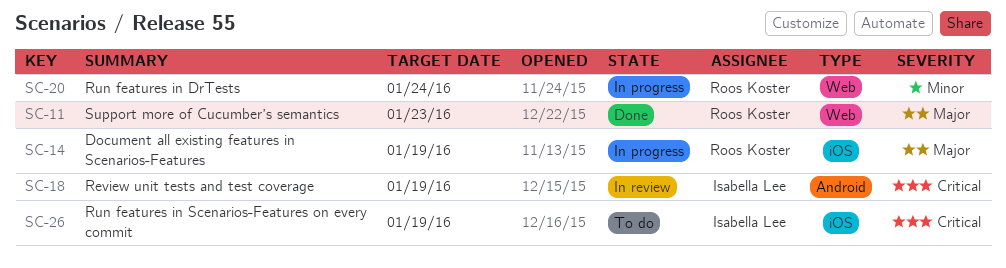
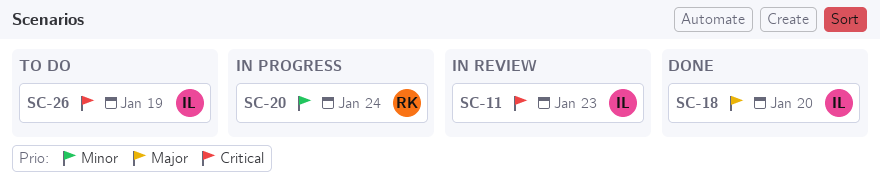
SC-11, status: Done -> In review
SC-11, owner: Roos Koster -> Isabella Lee
SC-11, priority: Major -> Critical
SC-14: present -> none
SC-18, status: In review -> Done
SC-18, priority: Critical -> Major
SC-18, due: Jan 19 -> Jan 20

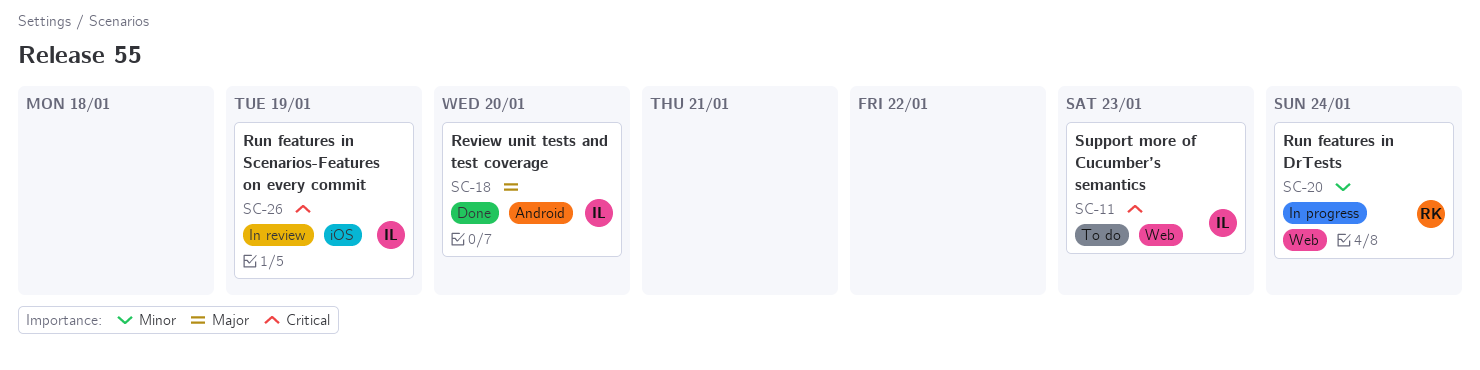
SC-11, status: In review -> To do
SC-26, status: To do -> In review

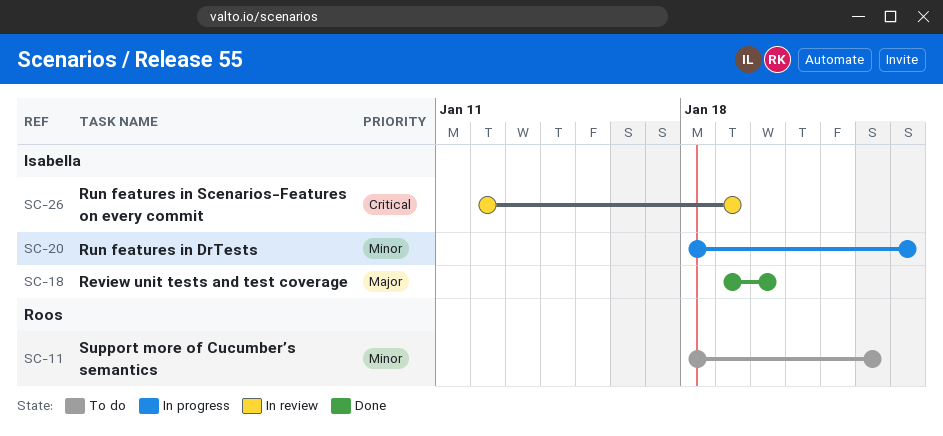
SC-11, owner: Isabella -> Roos
SC-11, priority: Critical -> Minor
SC-20, owner: Roos -> Isabella

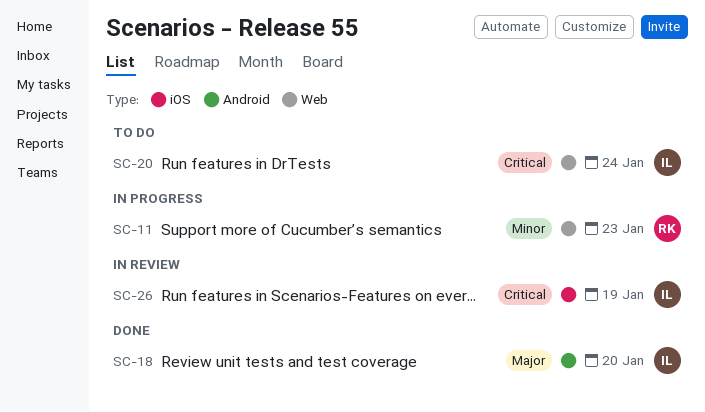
SC-11, status: To do -> In progress
SC-20, status: In progress -> To do
SC-20, priority: Minor -> Critical

